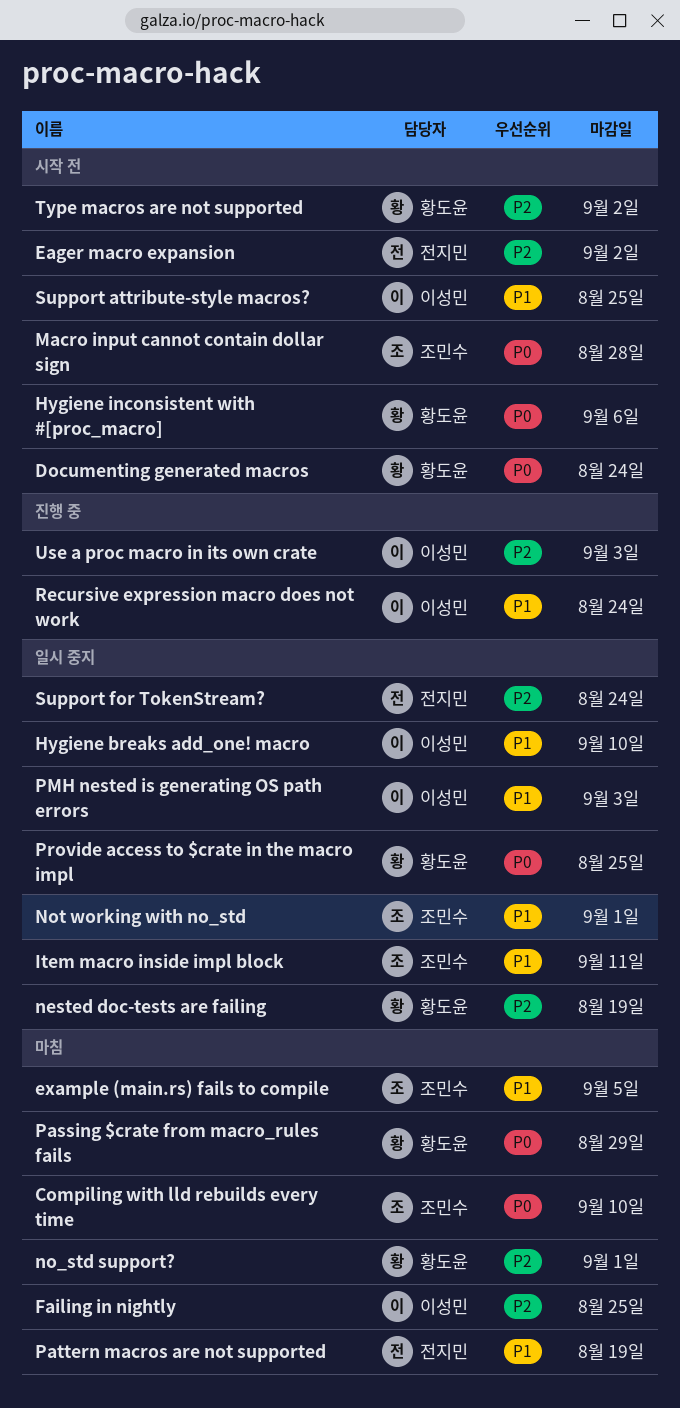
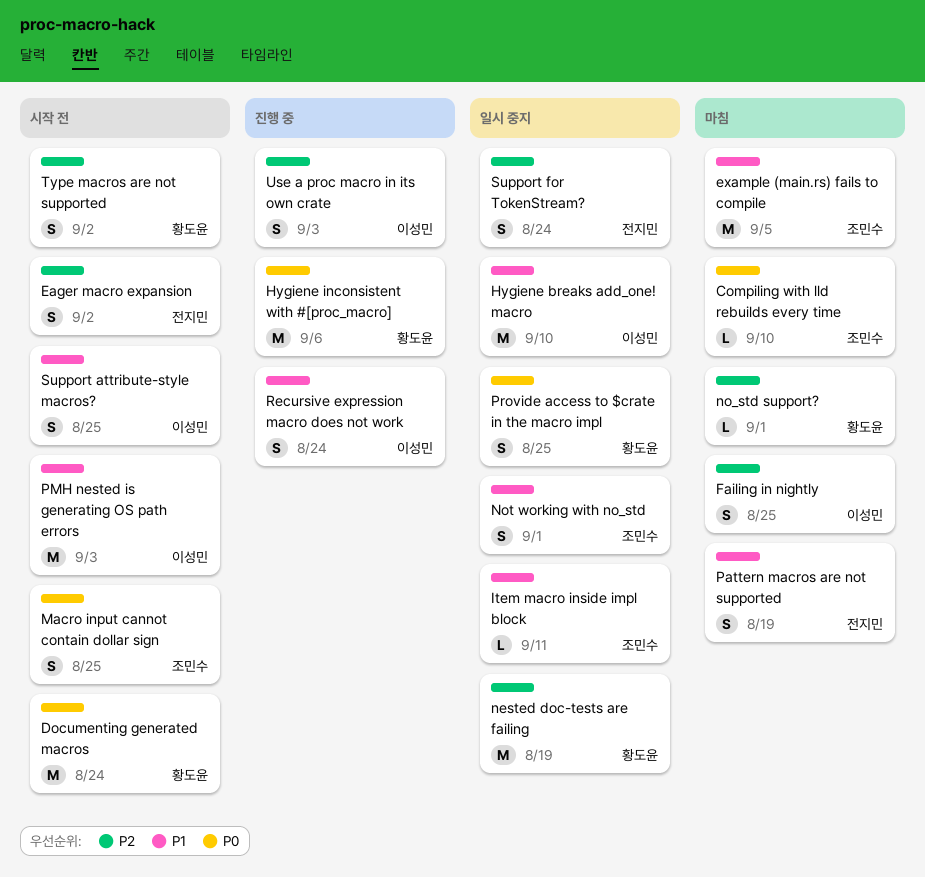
Hygiene inconsistent with #[proc_macro], status: 시작 전 -> 진행 중
Macro input cannot contain dollar sign, due: Aug 28 -> Aug 25
Passing $crate from macro_rules fails: present -> none
PMH nested is generating OS path errors, status: 일시 중지 -> 시작 전

